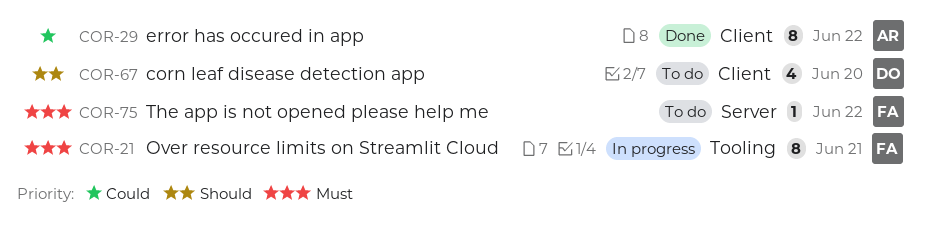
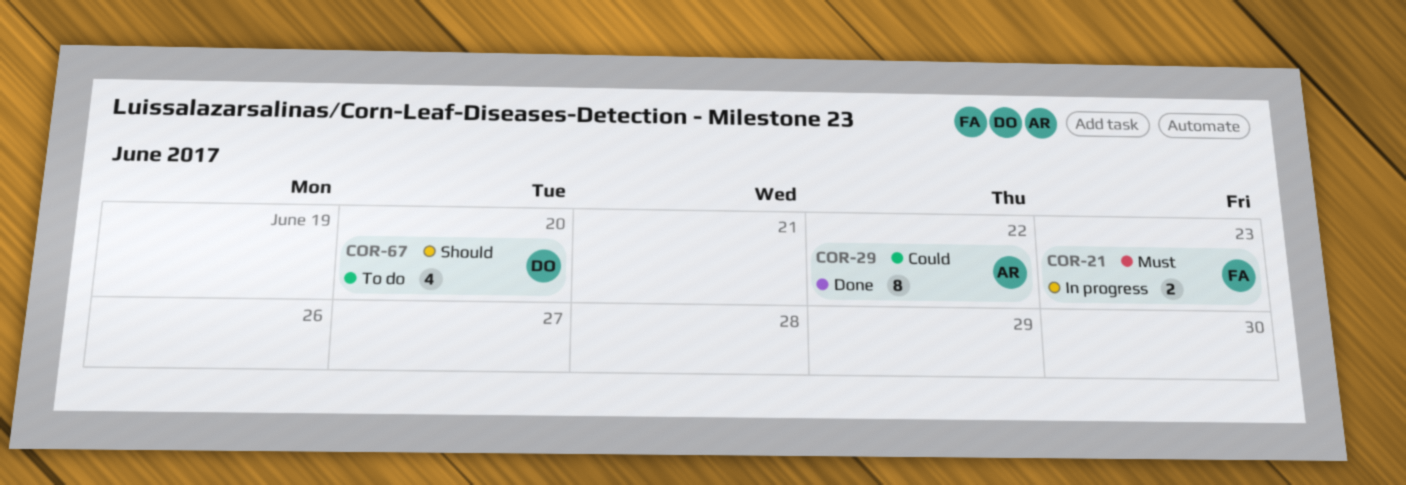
COR-21, estimate: 8 -> 2
COR-21, due: Jun 21 -> Jun 23
COR-75: present -> none

